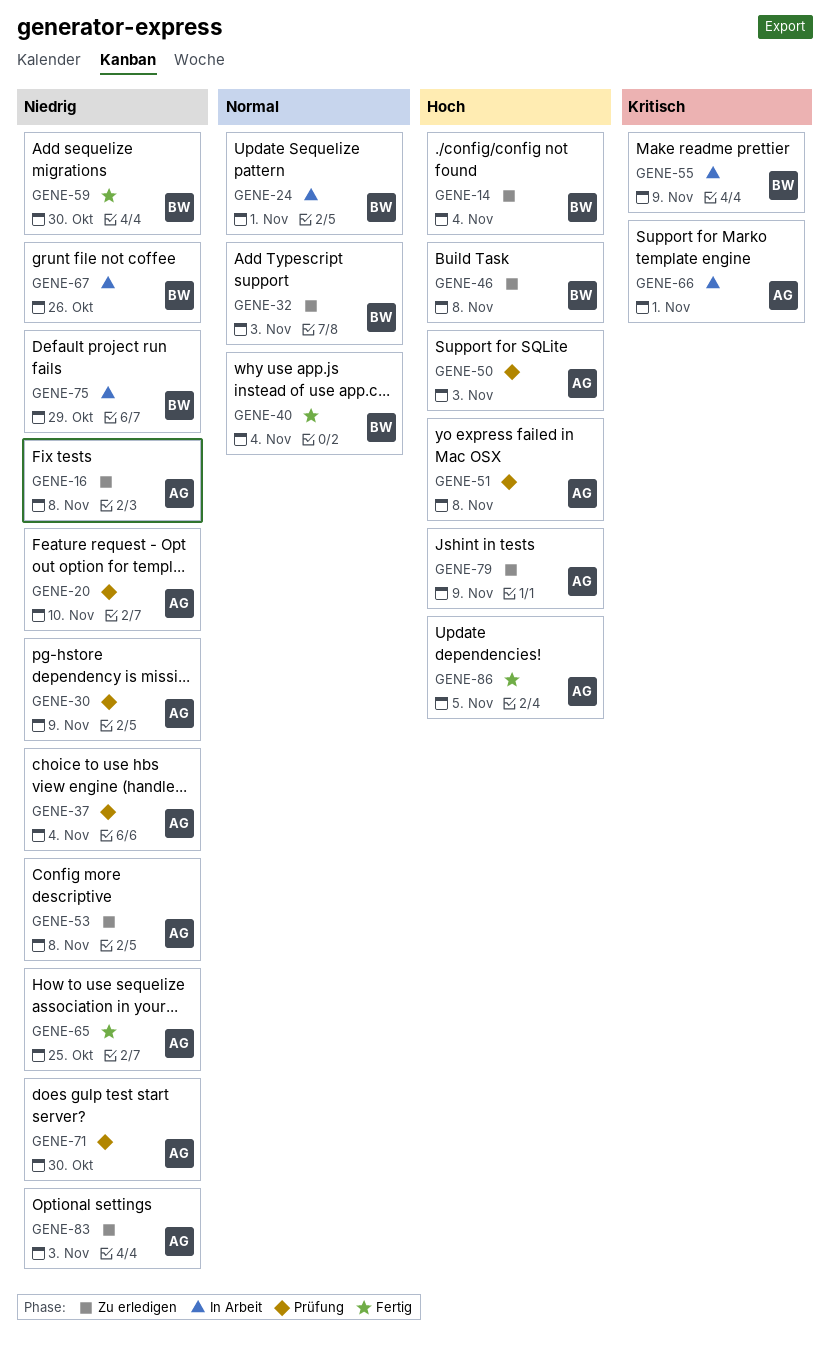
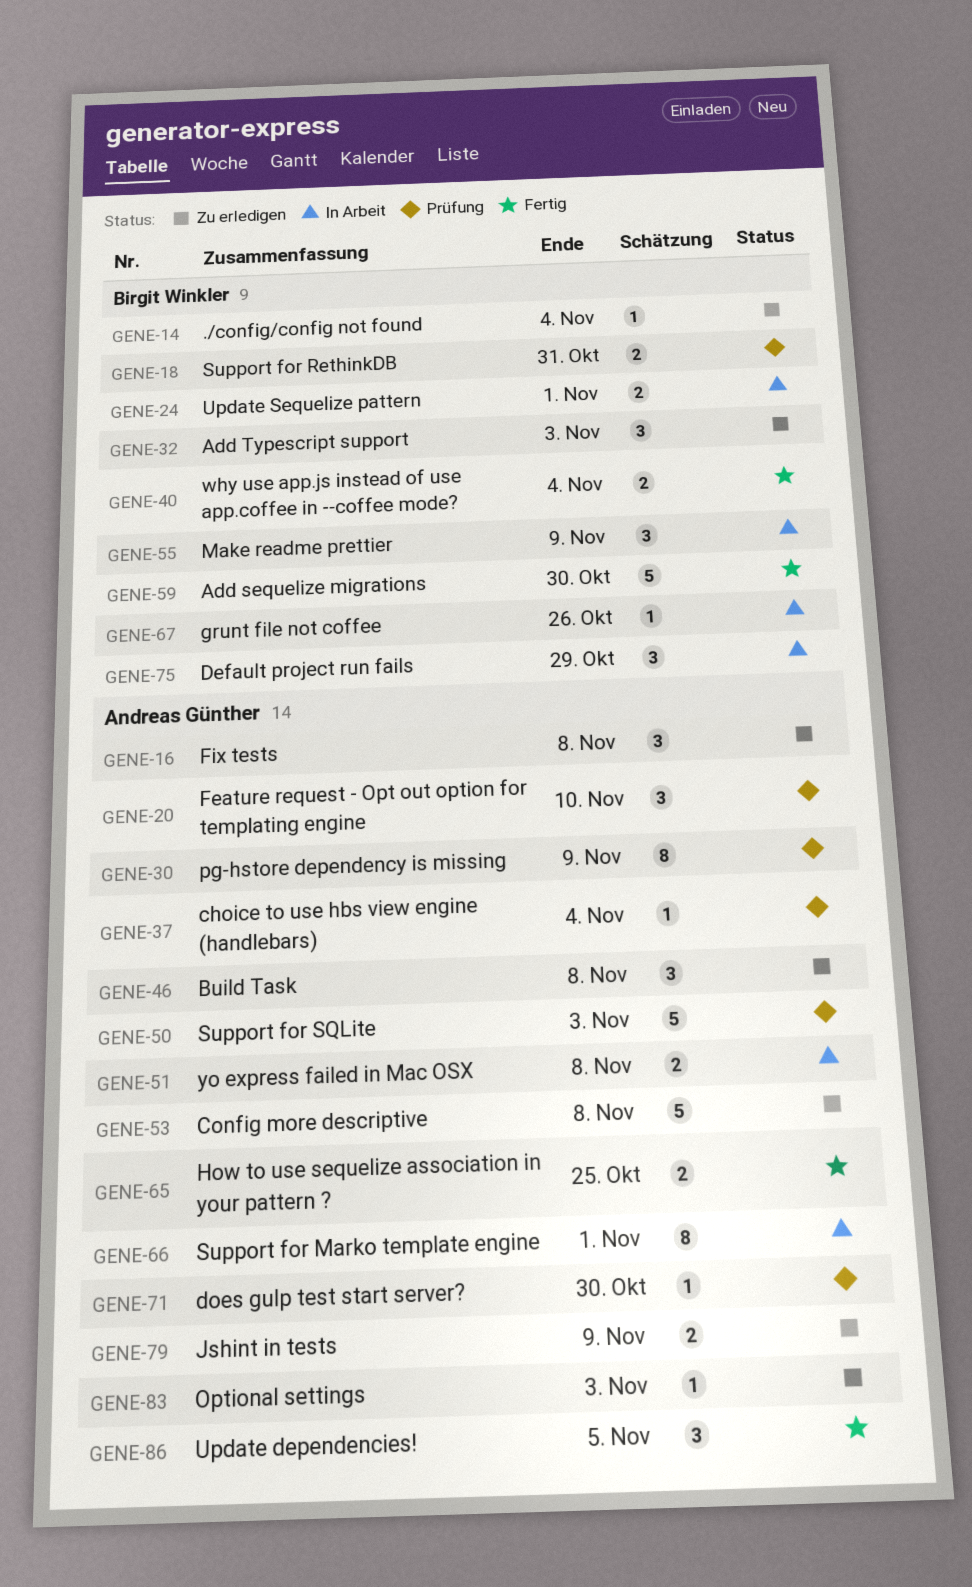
GENE-18: none -> present
GENE-46, owner: Birgit Winkler -> Andreas Günther
GENE-51, status: Prüfung -> In Arbeit

